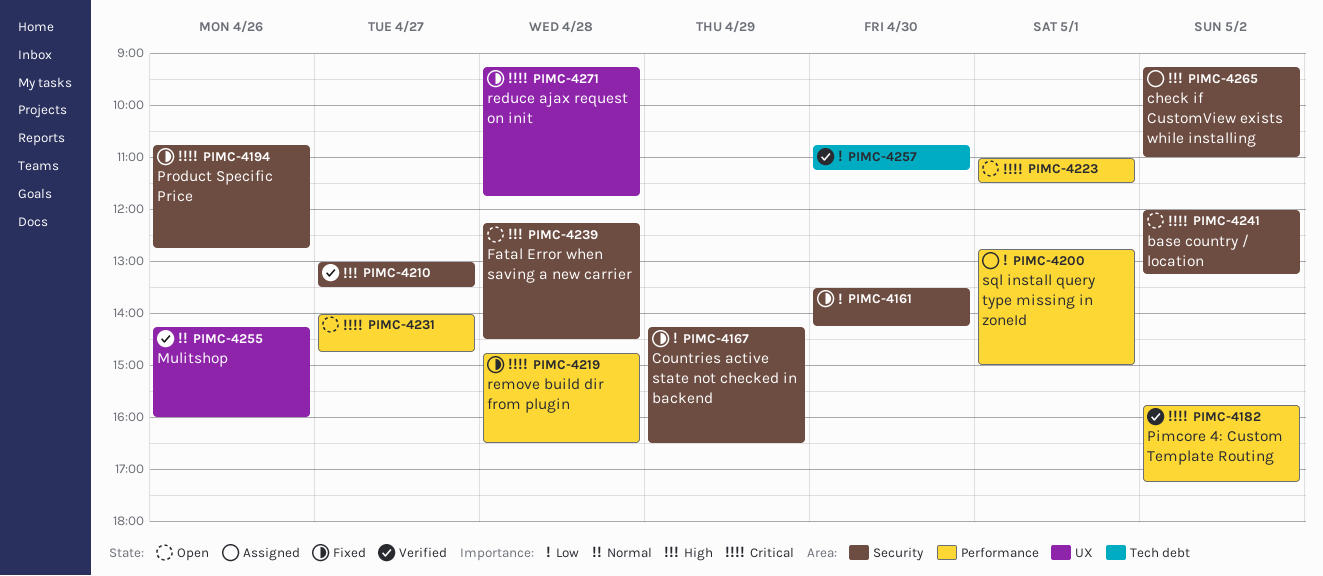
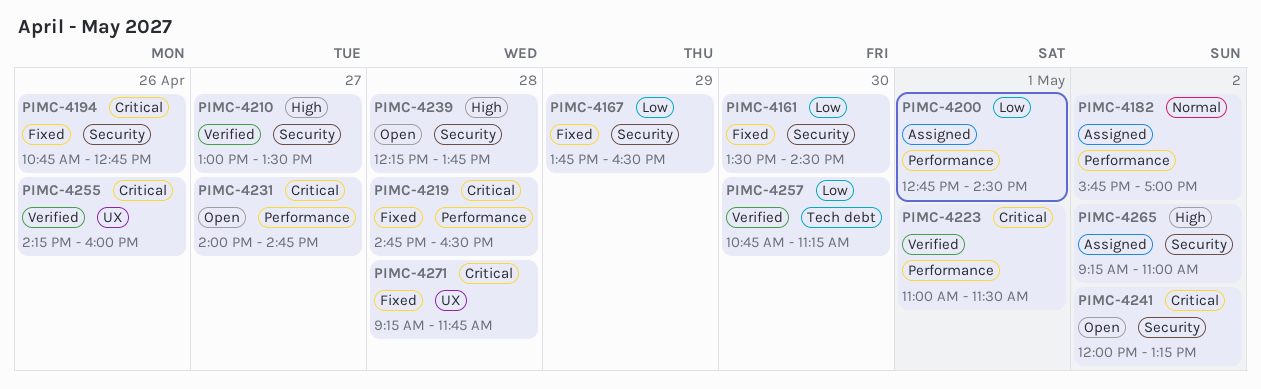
PIMC-4161, ends: 14:15 -> 14:30
PIMC-4167, begins: 14:15 -> 13:45
PIMC-4182, status: Verified -> Assigned
PIMC-4182, priority: Critical -> Normal
PIMC-4182, ends: 17:15 -> 17:00
PIMC-4200, ends: 15:00 -> 14:30
PIMC-4223, status: Open -> Verified
PIMC-4239, ends: 14:30 -> 13:45
PIMC-4255, priority: Normal -> Critical

